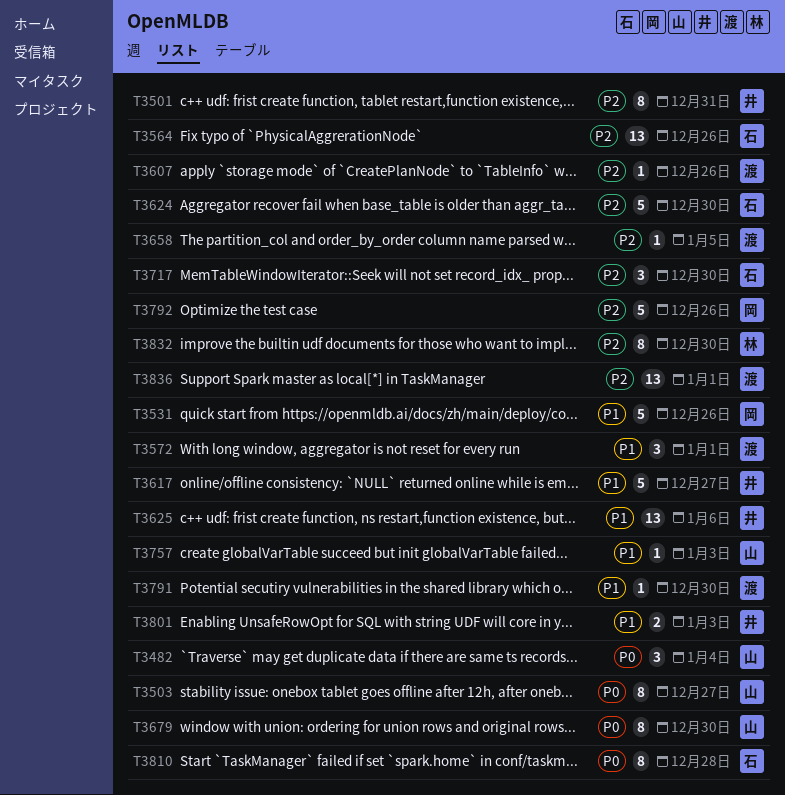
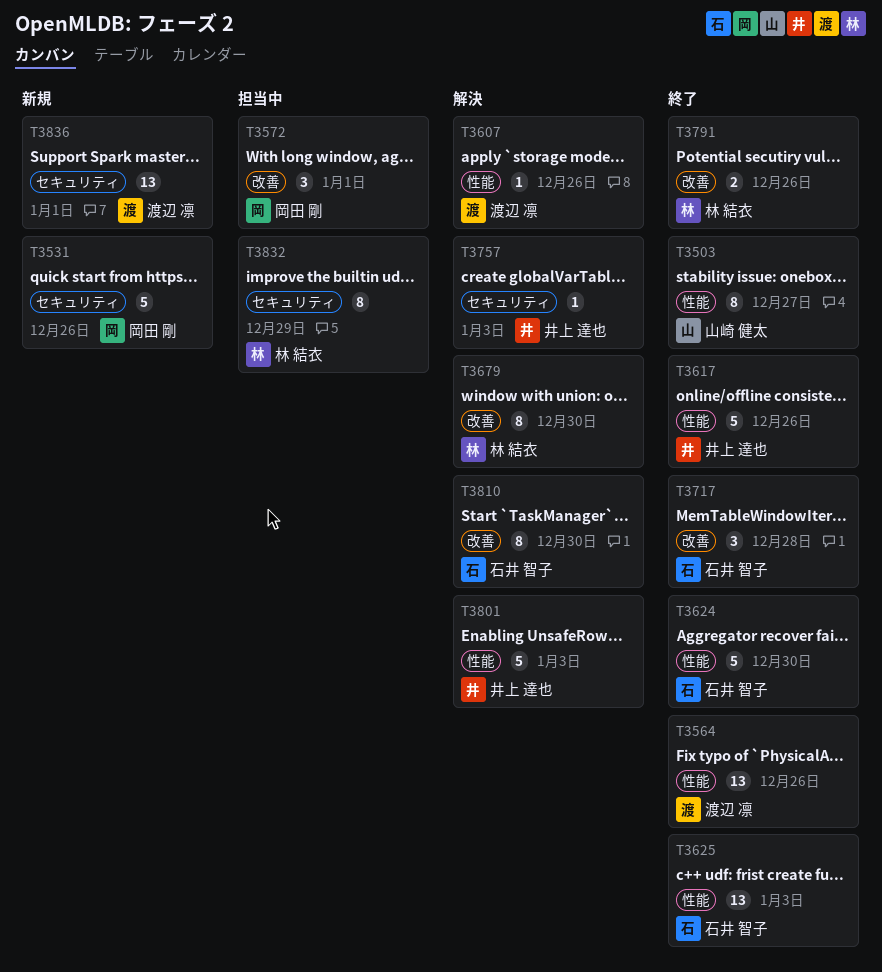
T3482: present -> none
T3501: present -> none
T3564, owner: 石井 智子 -> 渡辺 凛
T3572, owner: 渡辺 凛 -> 岡田 剛
T3617, due: Dec 27 -> Dec 26
T3625, owner: 井上 達也 -> 石井 智子
T3625, due: Jan 6 -> Jan 3
T3658: present -> none
T3679, owner: 山崎 健太 -> 林 結衣
T3717, due: Dec 30 -> Dec 28
T3757, owner: 山崎 健太 -> 井上 達也
T3791, owner: 渡辺 凛 -> 林 結衣
T3791, estimate: 1 -> 2
T3791, due: Dec 30 -> Dec 26
T3792: present -> none
T3801, estimate: 2 -> 5
T3810, due: Dec 28 -> Dec 30
T3832, due: Dec 30 -> Dec 29

